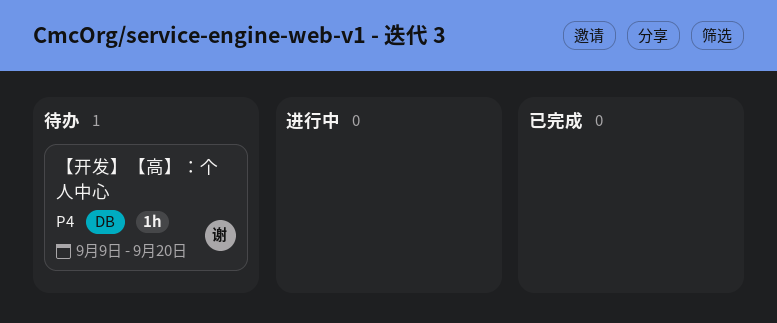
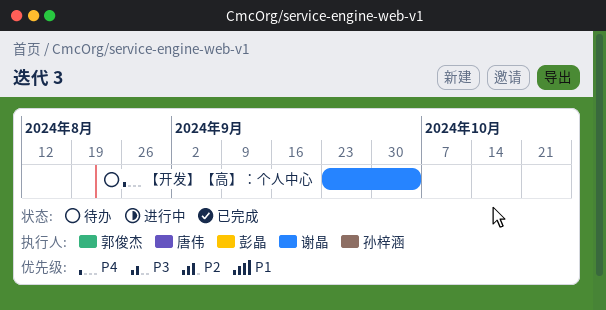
【开发】【高】：个人中心, start: Sep 9 -> Sep 23
【开发】【高】：个人中心, due: Sep 20 -> Oct 4

